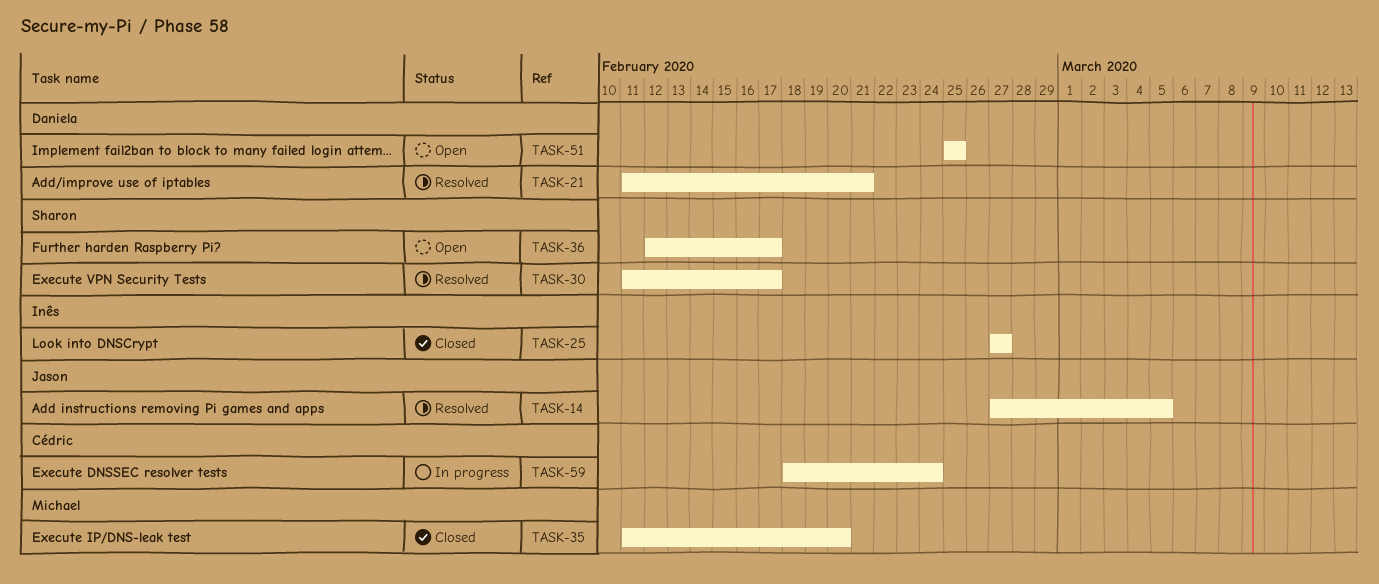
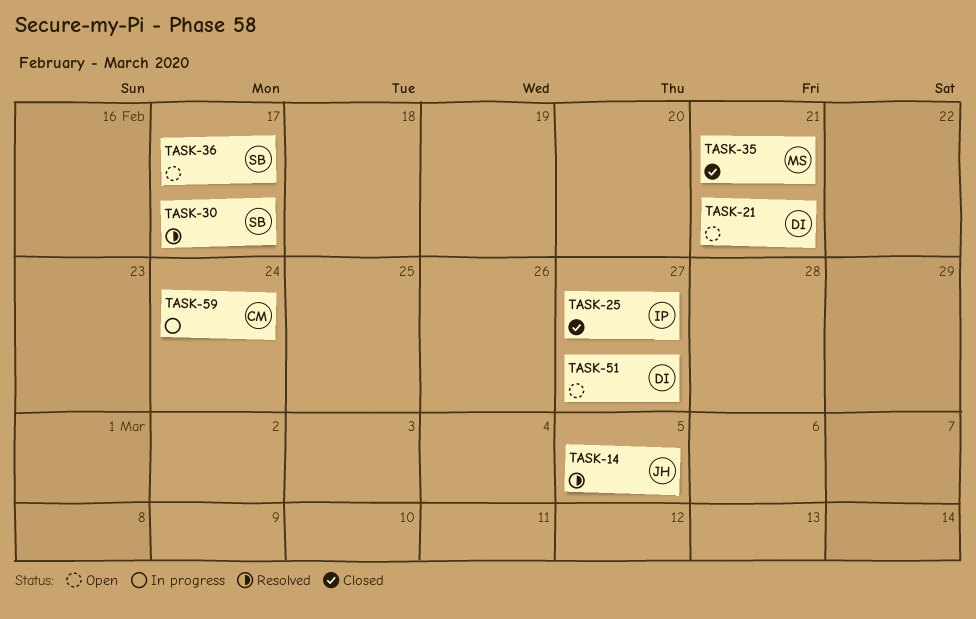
TASK-21, status: Resolved -> Open
TASK-35, due: Feb 20 -> Feb 21
TASK-51, due: Feb 25 -> Feb 27

